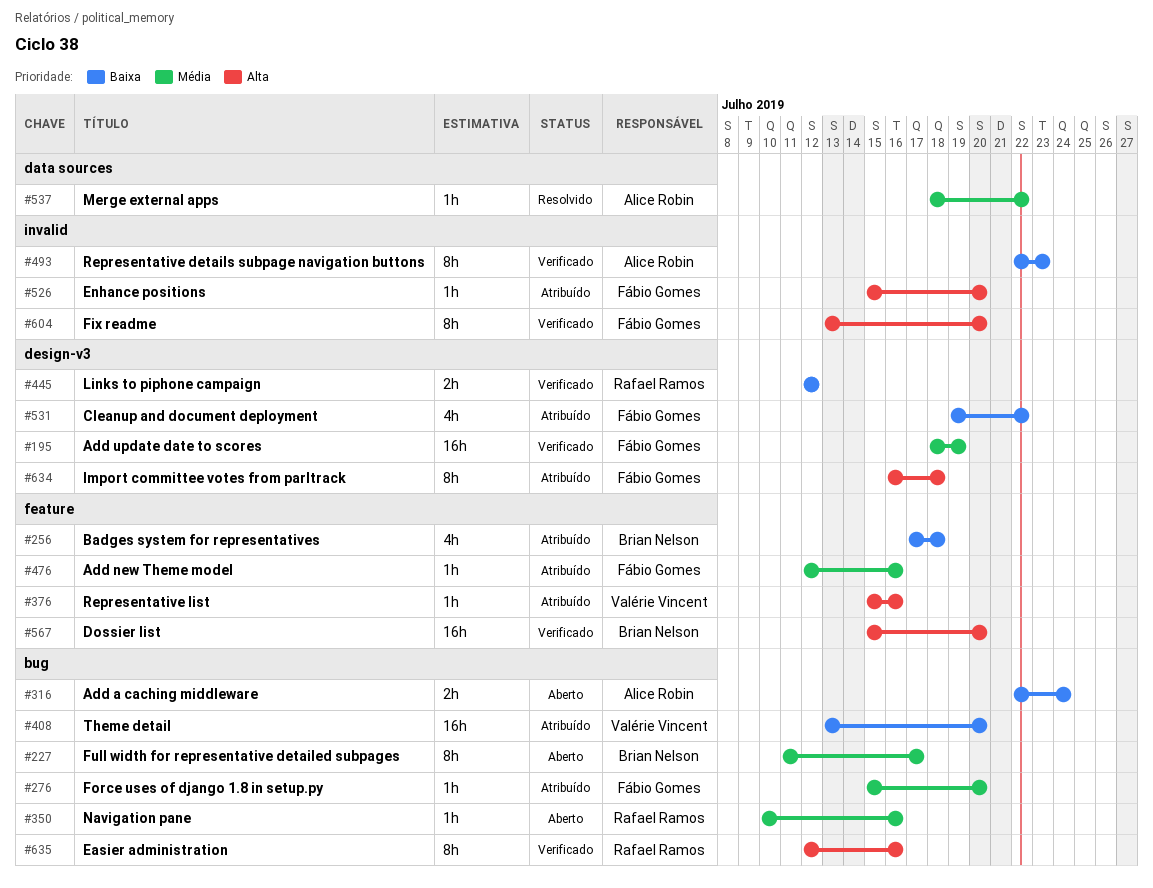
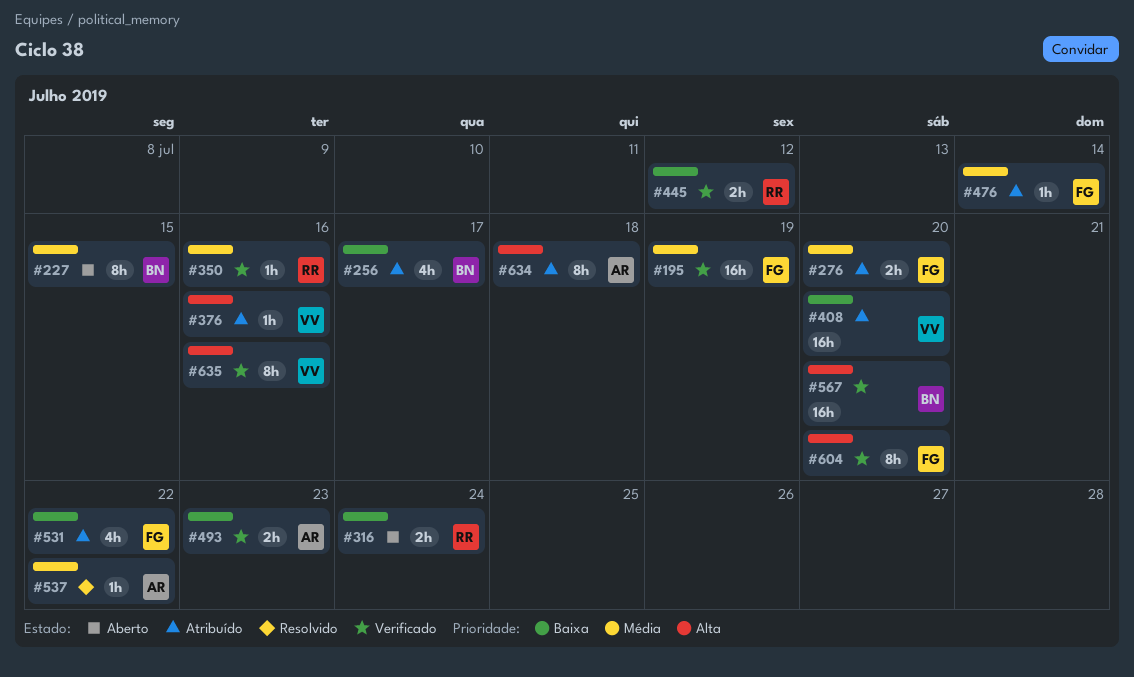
#227, due: Jul 17 -> Jul 15
#256, due: Jul 18 -> Jul 17
#276, estimate: 1h -> 2h
#316, owner: Alice Robin -> Rafael Ramos
#350, status: Aberto -> Verificado
#476, due: Jul 16 -> Jul 14
#493, estimate: 8h -> 2h
#526: present -> none
#634, owner: Fábio Gomes -> Alice Robin
#635, owner: Rafael Ramos -> Valérie Vincent

